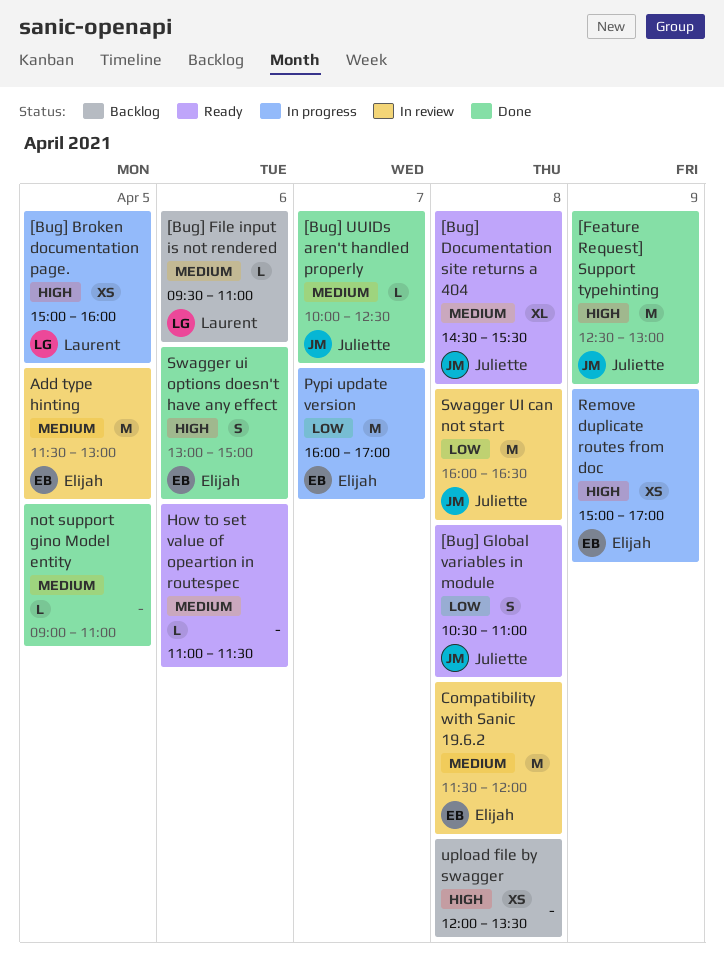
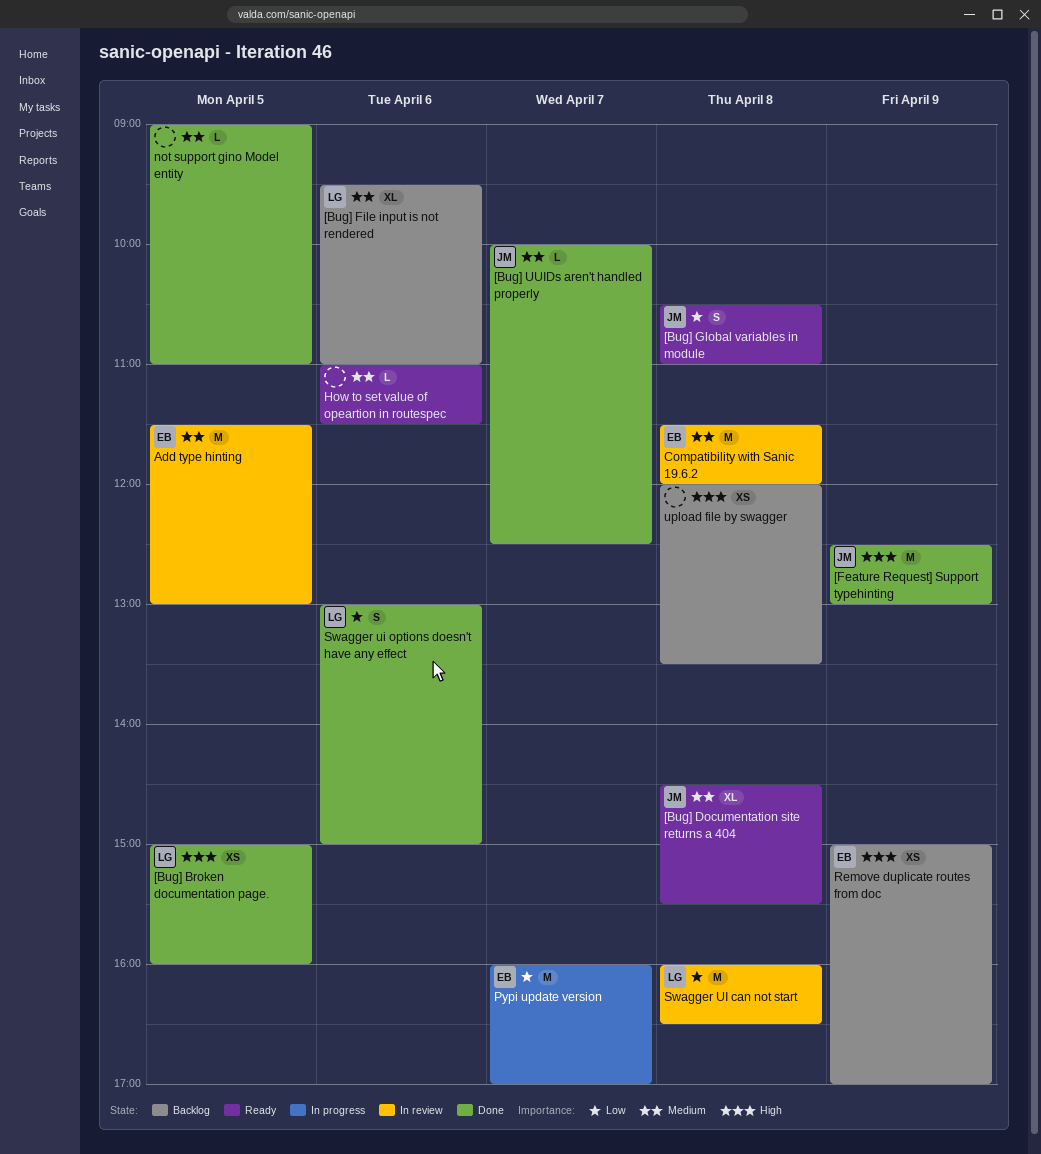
[Bug] Broken documentation page., status: In progress -> Done
[Bug] File input is not rendered, estimate: L -> XL
Remove duplicate routes from doc, status: In progress -> Backlog
Swagger UI can not start, owner: Juliette -> Laurent
Swagger ui options doesn't have any effect, owner: Elijah -> Laurent
Swagger ui options doesn't have any effect, priority: High -> Low

